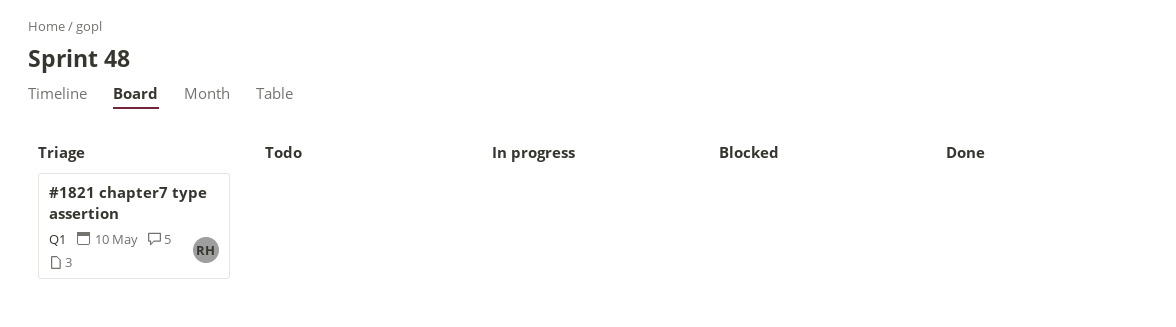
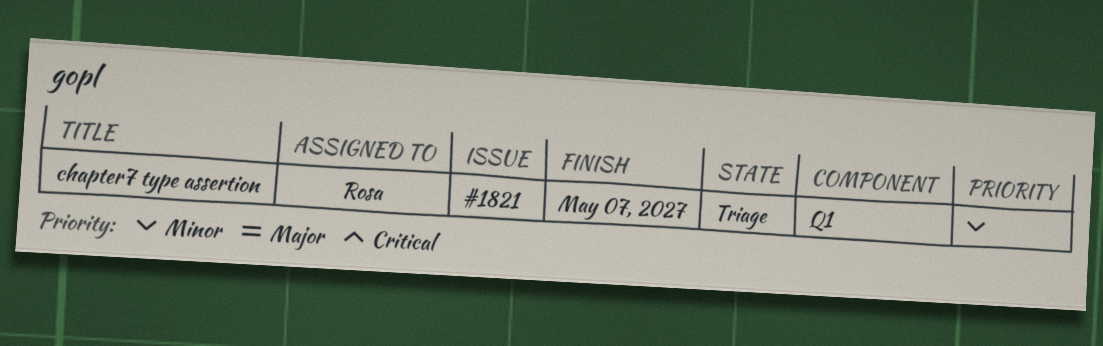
#1821, due: May 10 -> May 7

